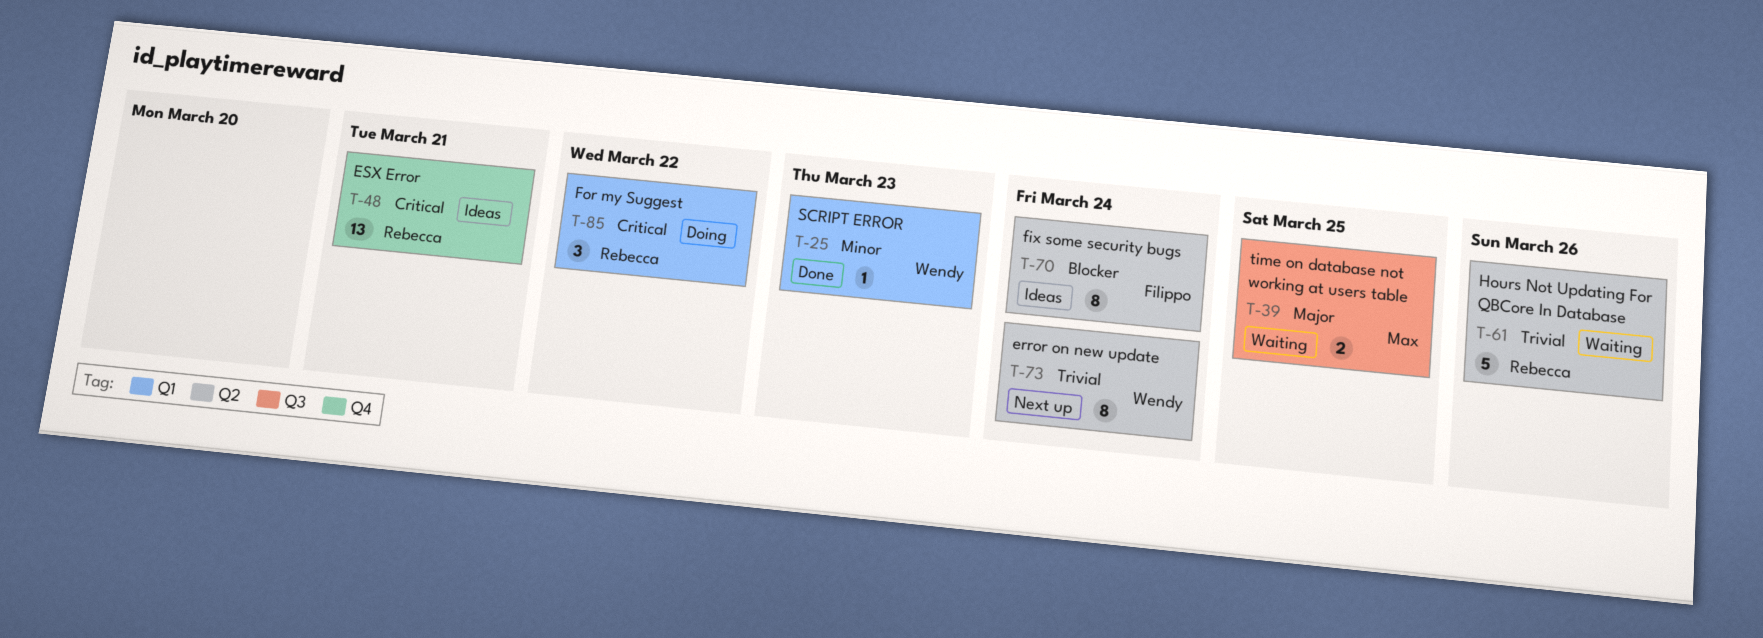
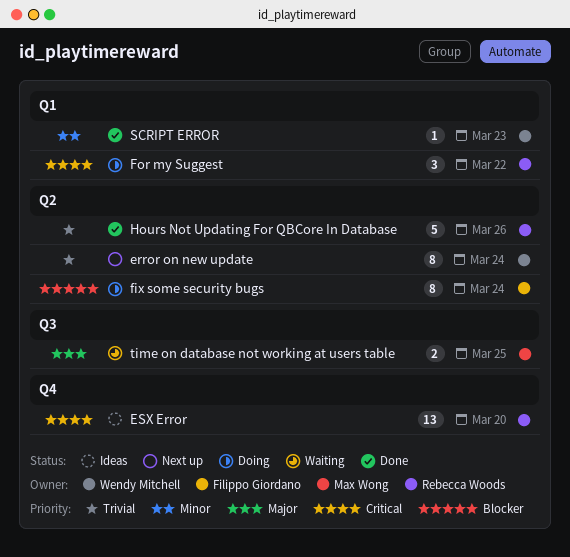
ESX Error, due: Mar 21 -> Mar 20
fix some security bugs, status: Ideas -> Doing
Hours Not Updating For QBCore In Database, status: Waiting -> Done

